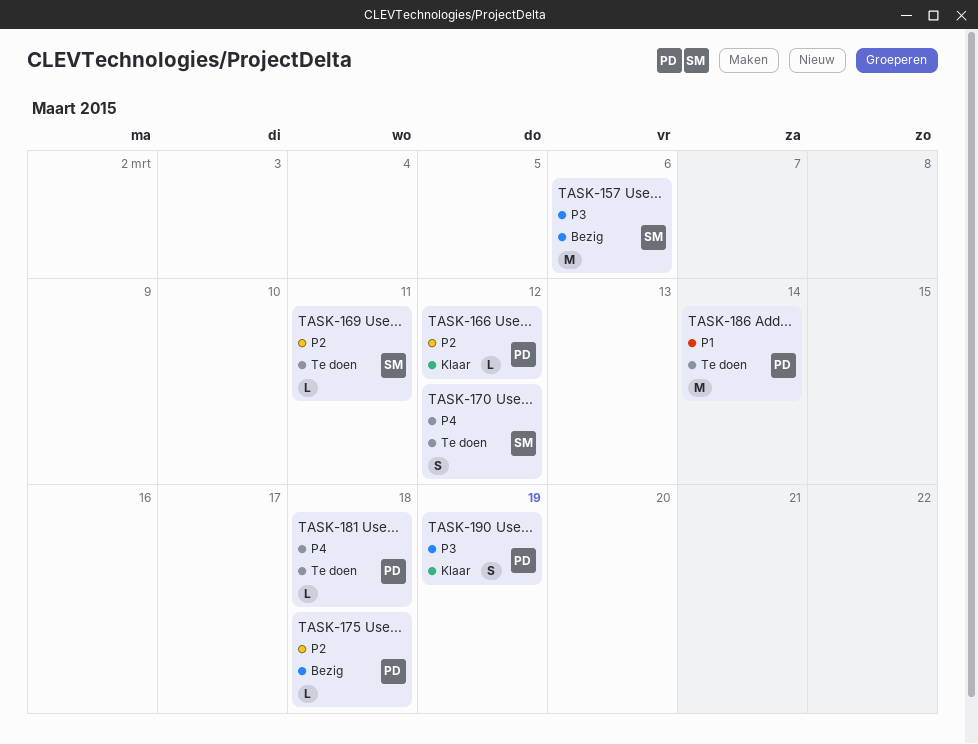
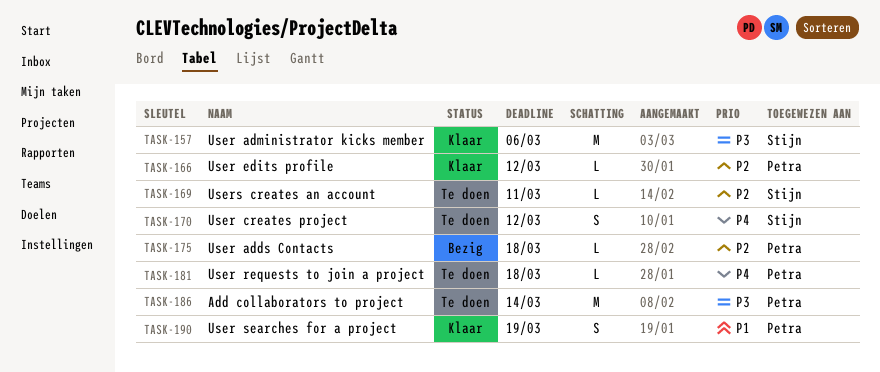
TASK-157, status: Bezig -> Klaar
TASK-186, priority: P1 -> P3
TASK-190, priority: P3 -> P1

